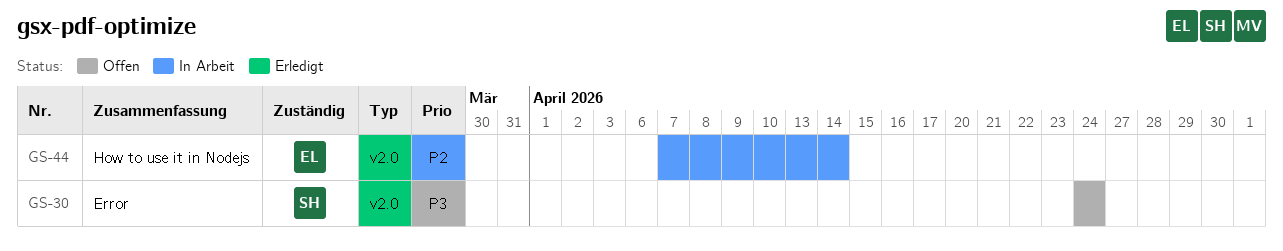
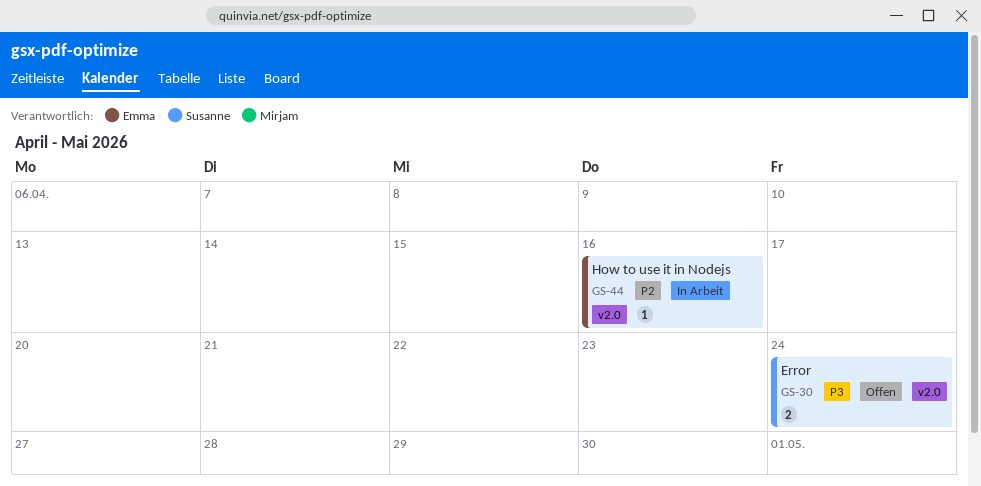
GS-44, due: Apr 14 -> Apr 16

